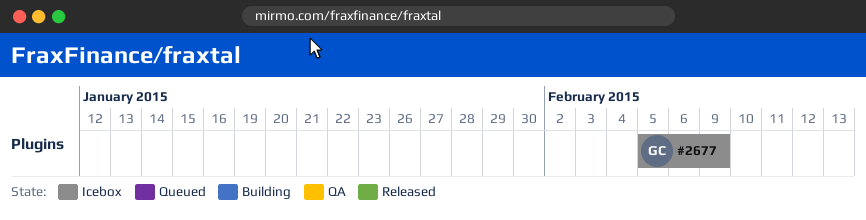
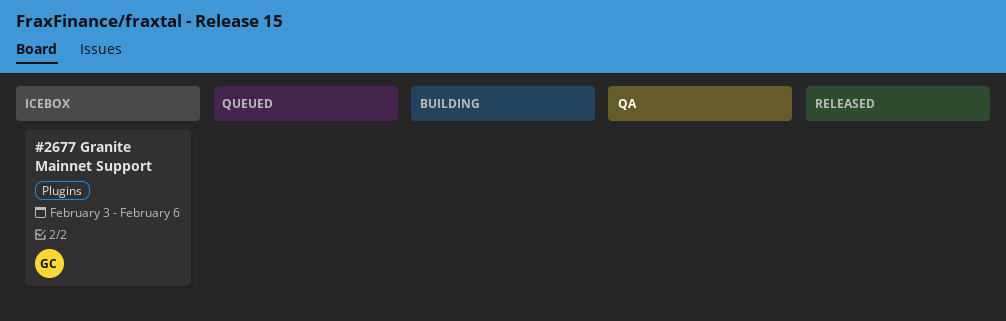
#2677, start: Feb 5 -> Feb 3
#2677, due: Feb 9 -> Feb 6

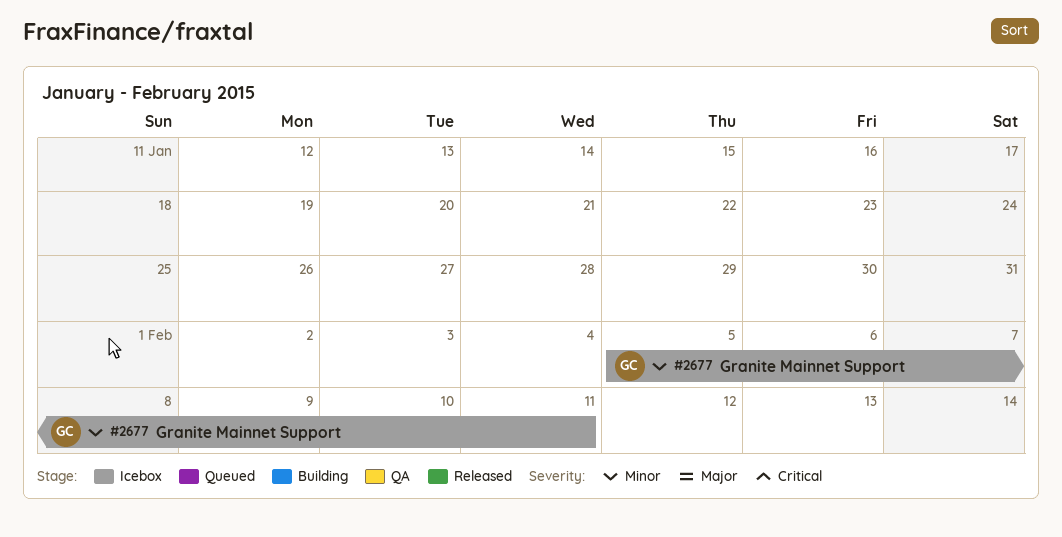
#2677, start: Feb 3 -> Feb 5
#2677, due: Feb 6 -> Feb 11

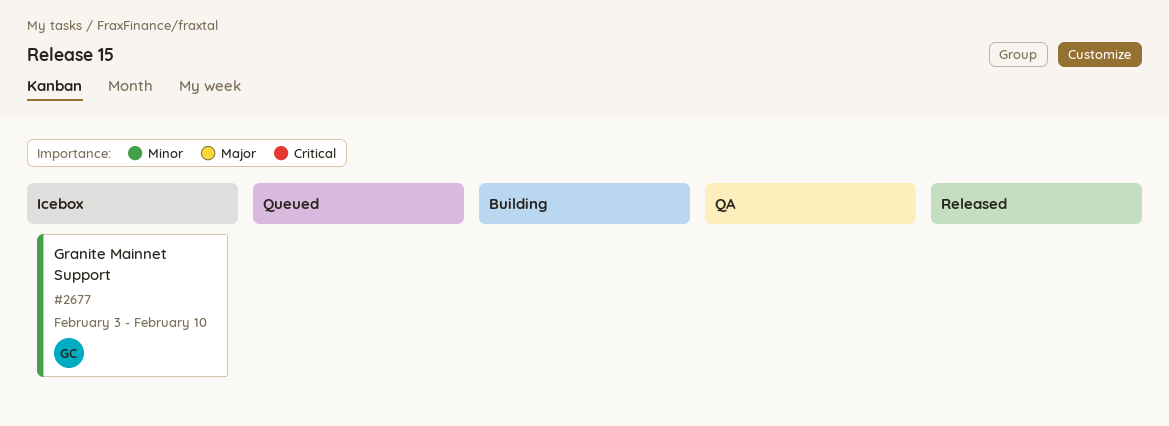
#2677, start: Feb 5 -> Feb 3
#2677, due: Feb 11 -> Feb 10

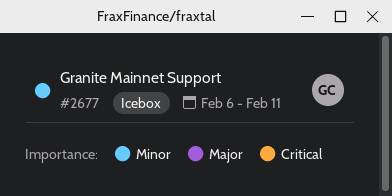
#2677, start: Feb 3 -> Feb 6
#2677, due: Feb 10 -> Feb 11

